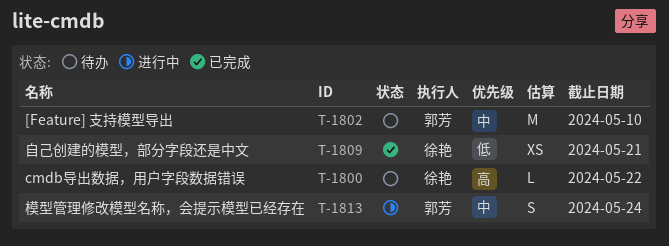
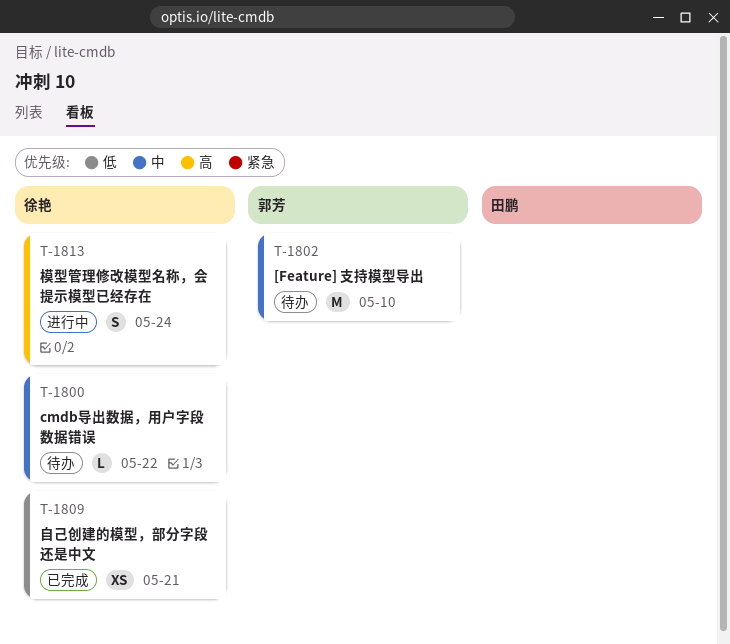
T-1800, priority: 高 -> 中
T-1813, owner: 郭芳 -> 徐艳
T-1813, priority: 中 -> 高

